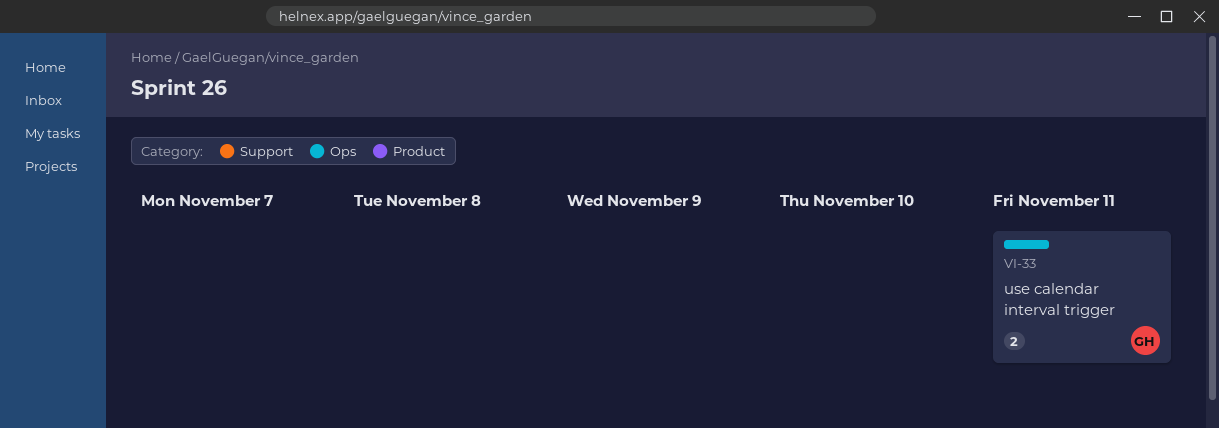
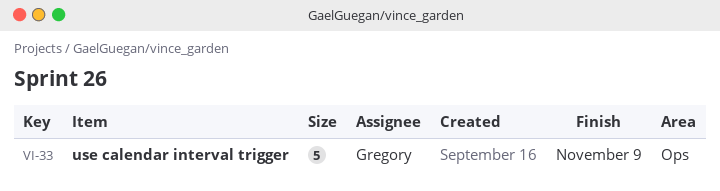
VI-33, estimate: 2 -> 5
VI-33, due: Nov 11 -> Nov 9

